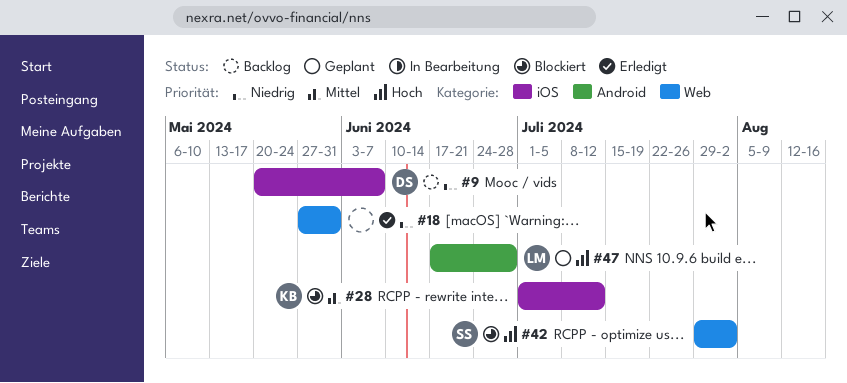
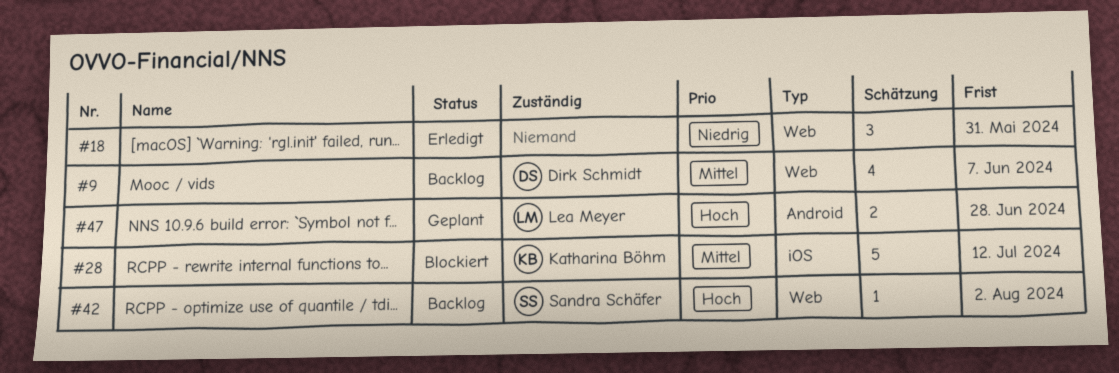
#9, priority: Niedrig -> Mittel
#9, label: iOS -> Web
#42, status: Blockiert -> Backlog

